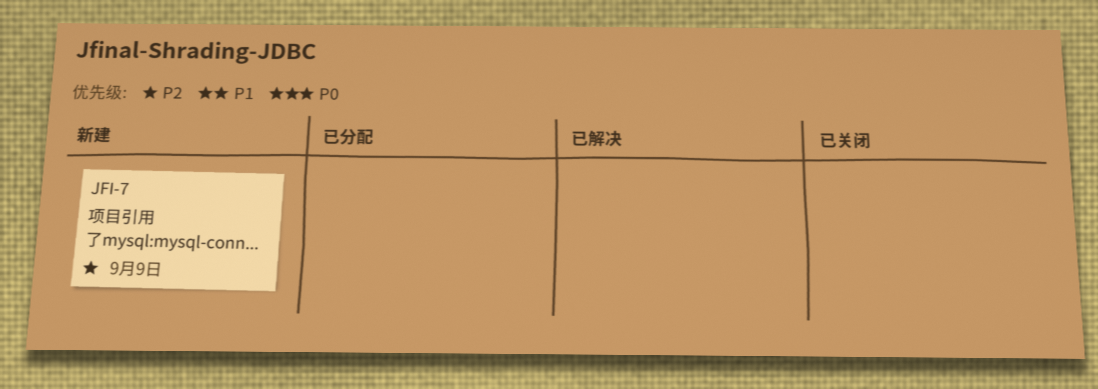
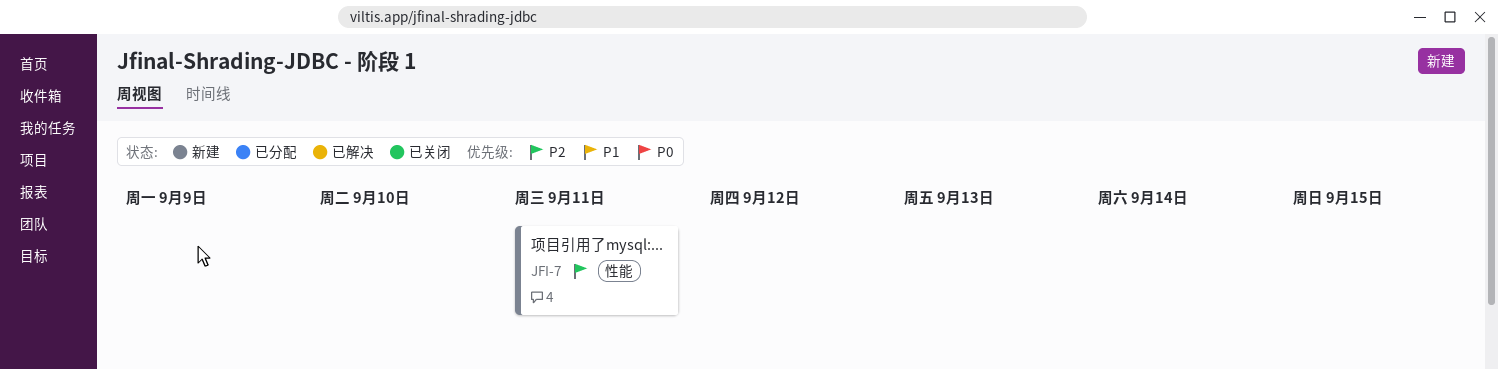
JFI-7, due: Sep 9 -> Sep 11

